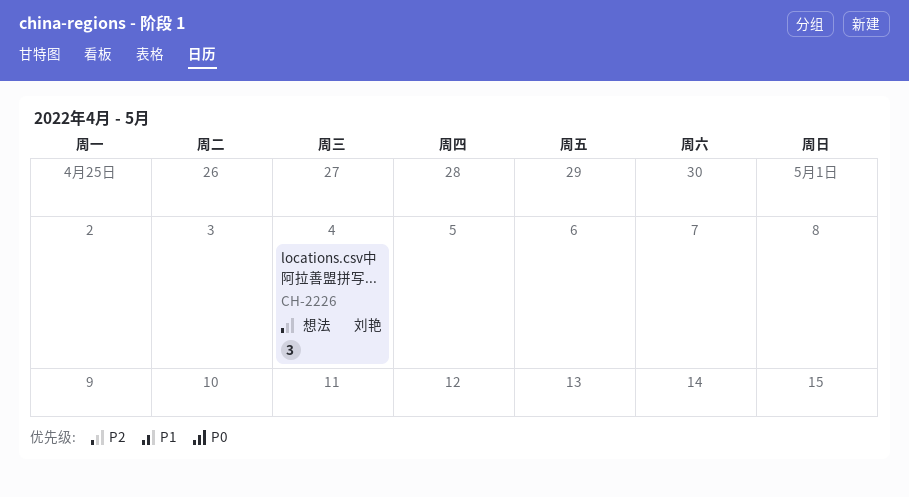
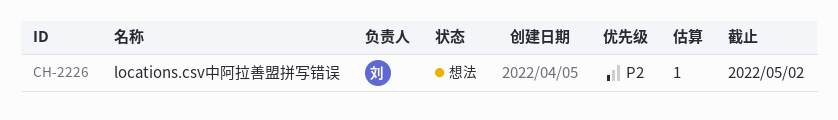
CH-2226, estimate: 3 -> 1
CH-2226, due: May 4 -> May 2

